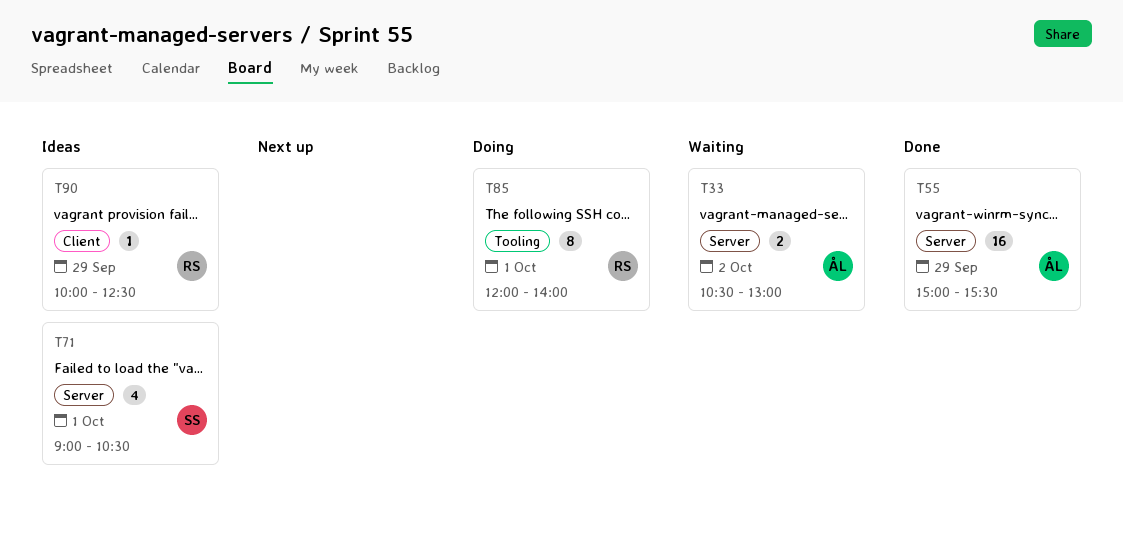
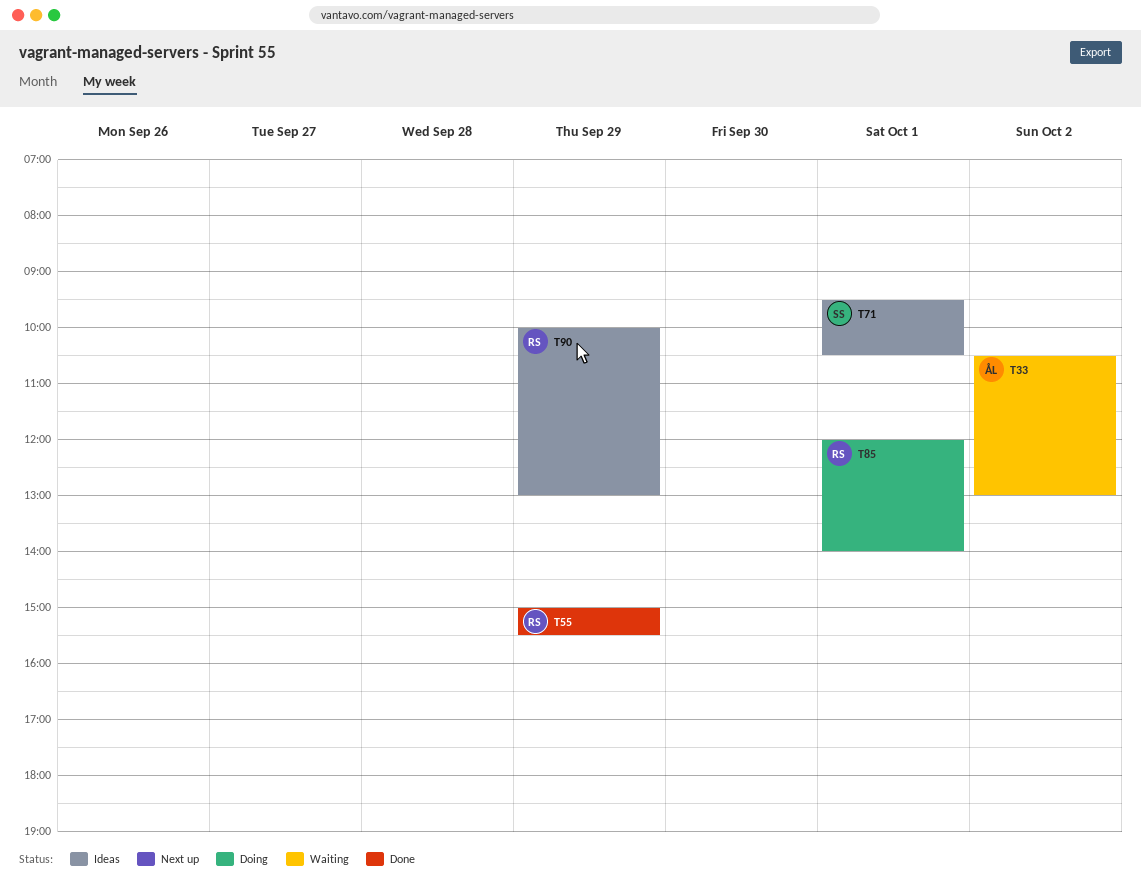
T55, owner: ÅL -> RS
T71, begins: 09:00 -> 09:30
T90, ends: 12:30 -> 13:00

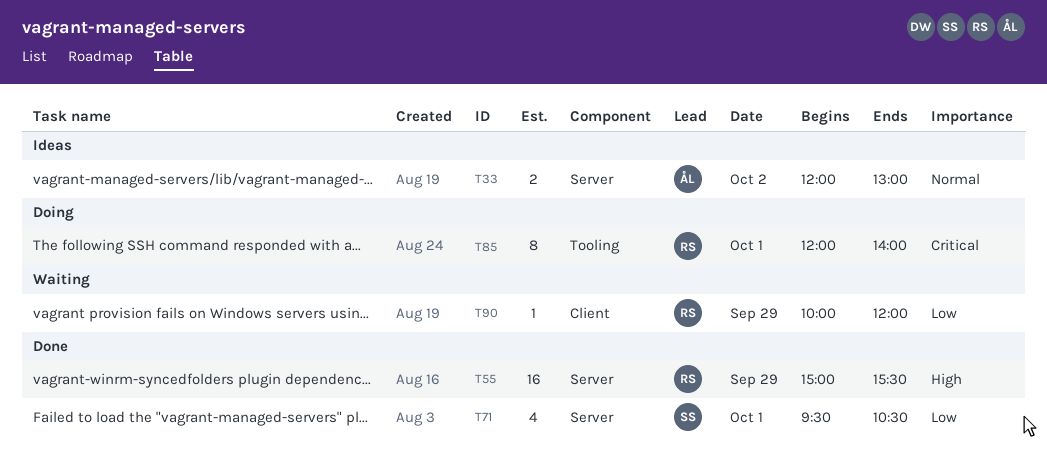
T33, status: Waiting -> Ideas
T33, begins: 10:30 -> 12:00
T71, status: Ideas -> Done
T90, status: Ideas -> Waiting
T90, ends: 13:00 -> 12:00

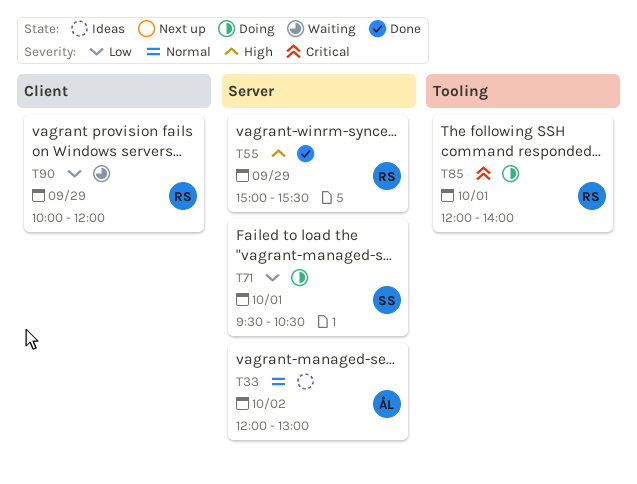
T71, status: Done -> Doing

